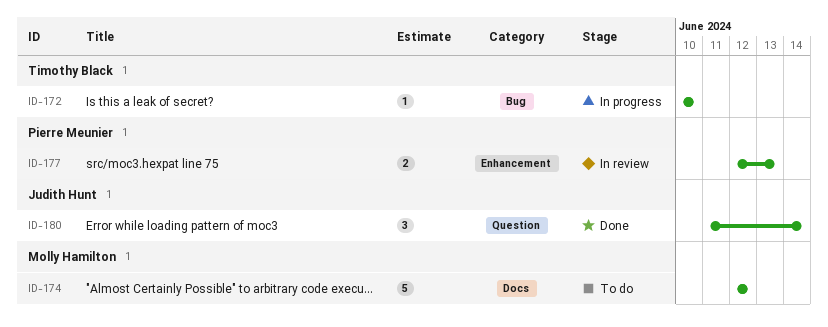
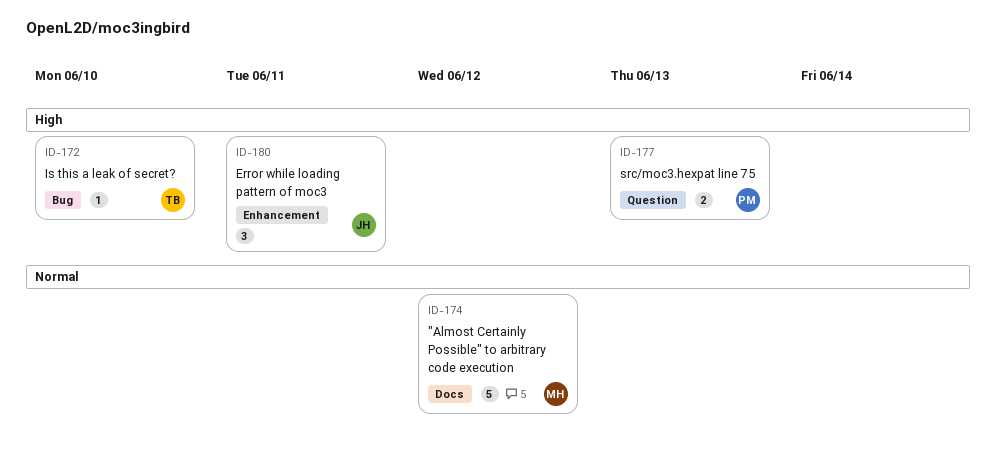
ID-177, label: Enhancement -> Question
ID-180, label: Question -> Enhancement
ID-180, due: Jun 14 -> Jun 11

